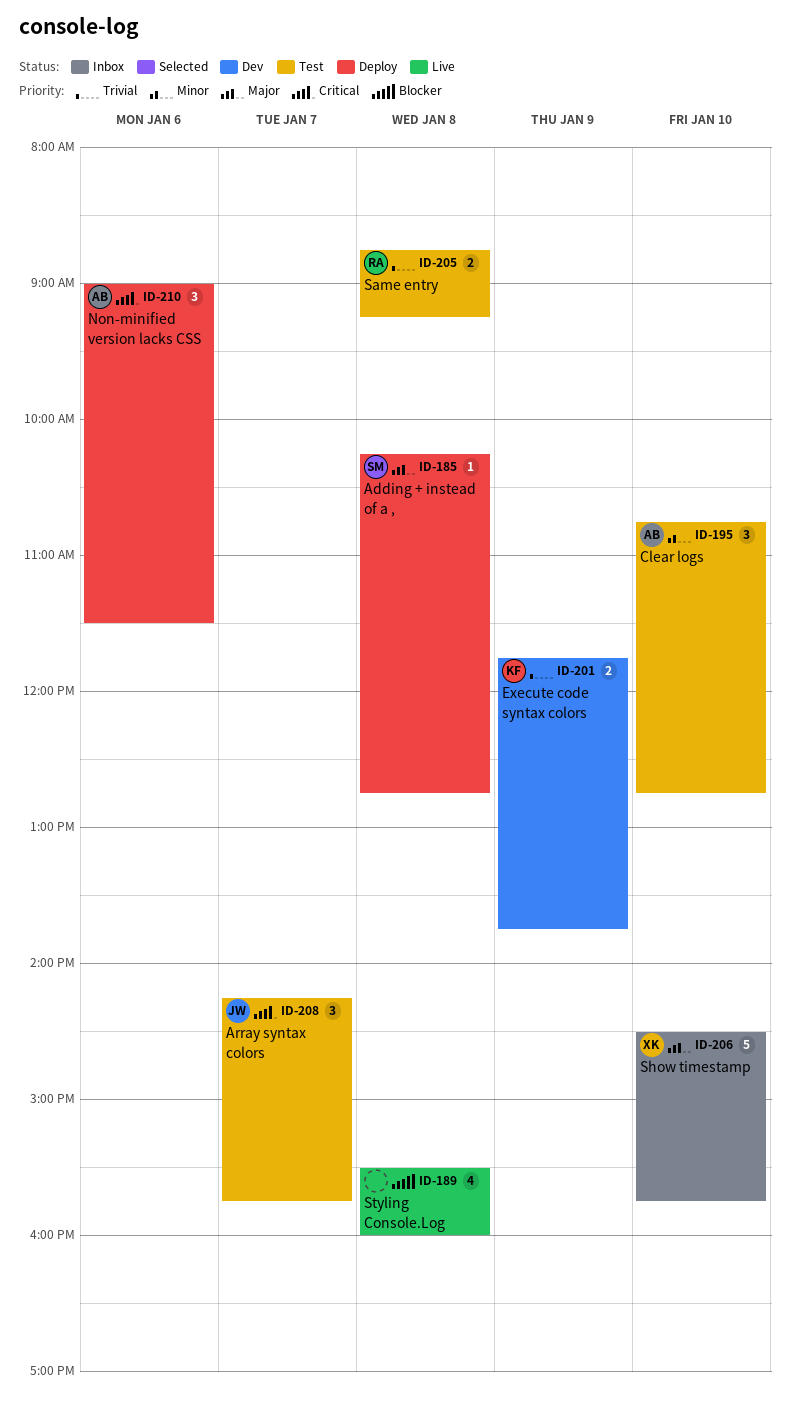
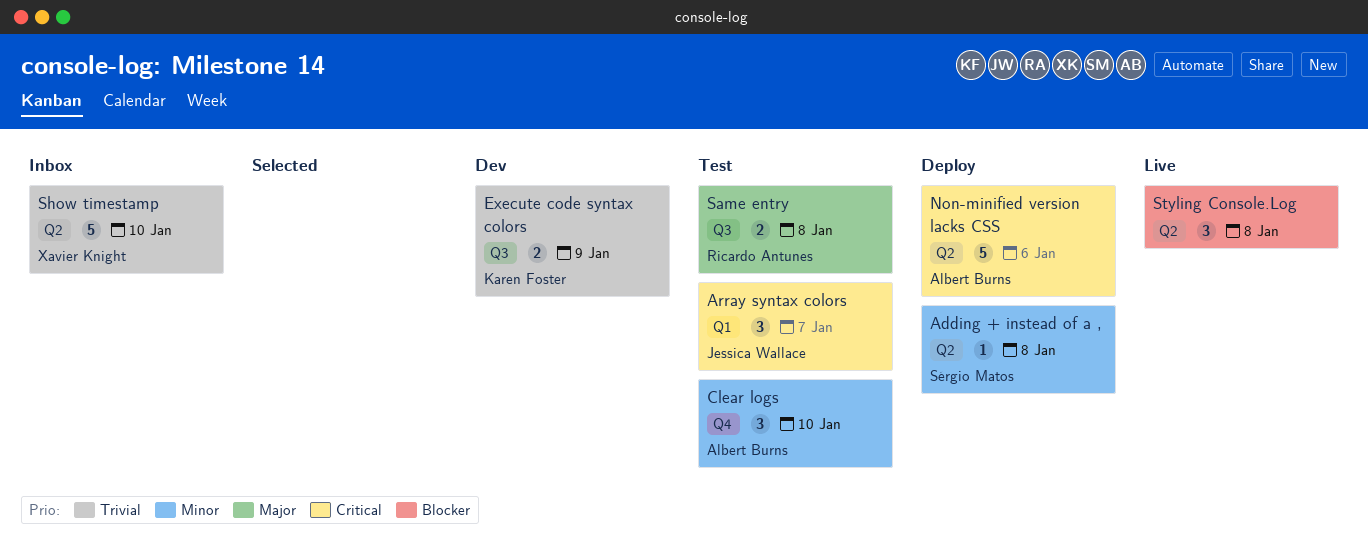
Adding + instead of a ,, priority: Major -> Minor
Non-minified version lacks CSS, estimate: 3 -> 5
Same entry, priority: Trivial -> Major
Show timestamp, priority: Major -> Trivial
Styling Console.Log, estimate: 4 -> 3

